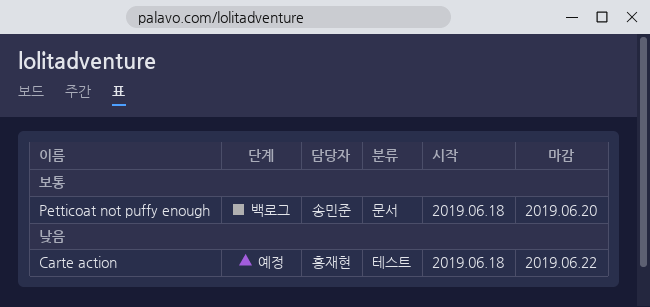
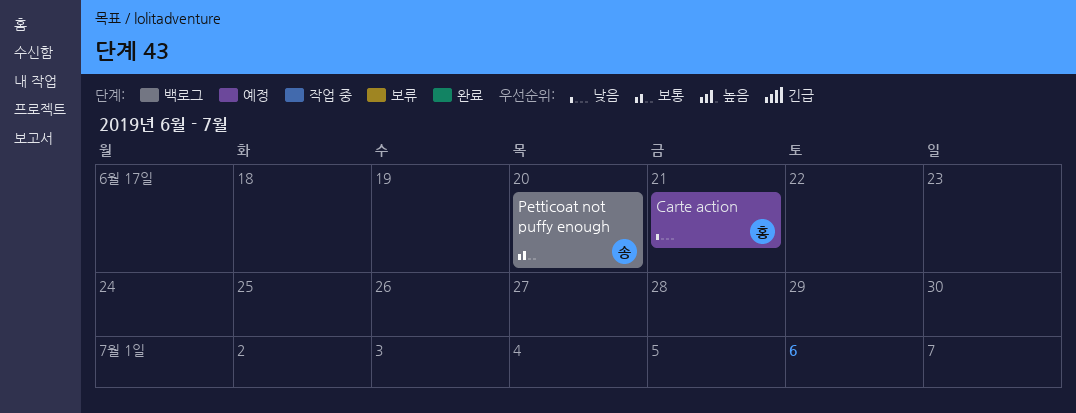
Carte action, due: Jun 22 -> Jun 21

